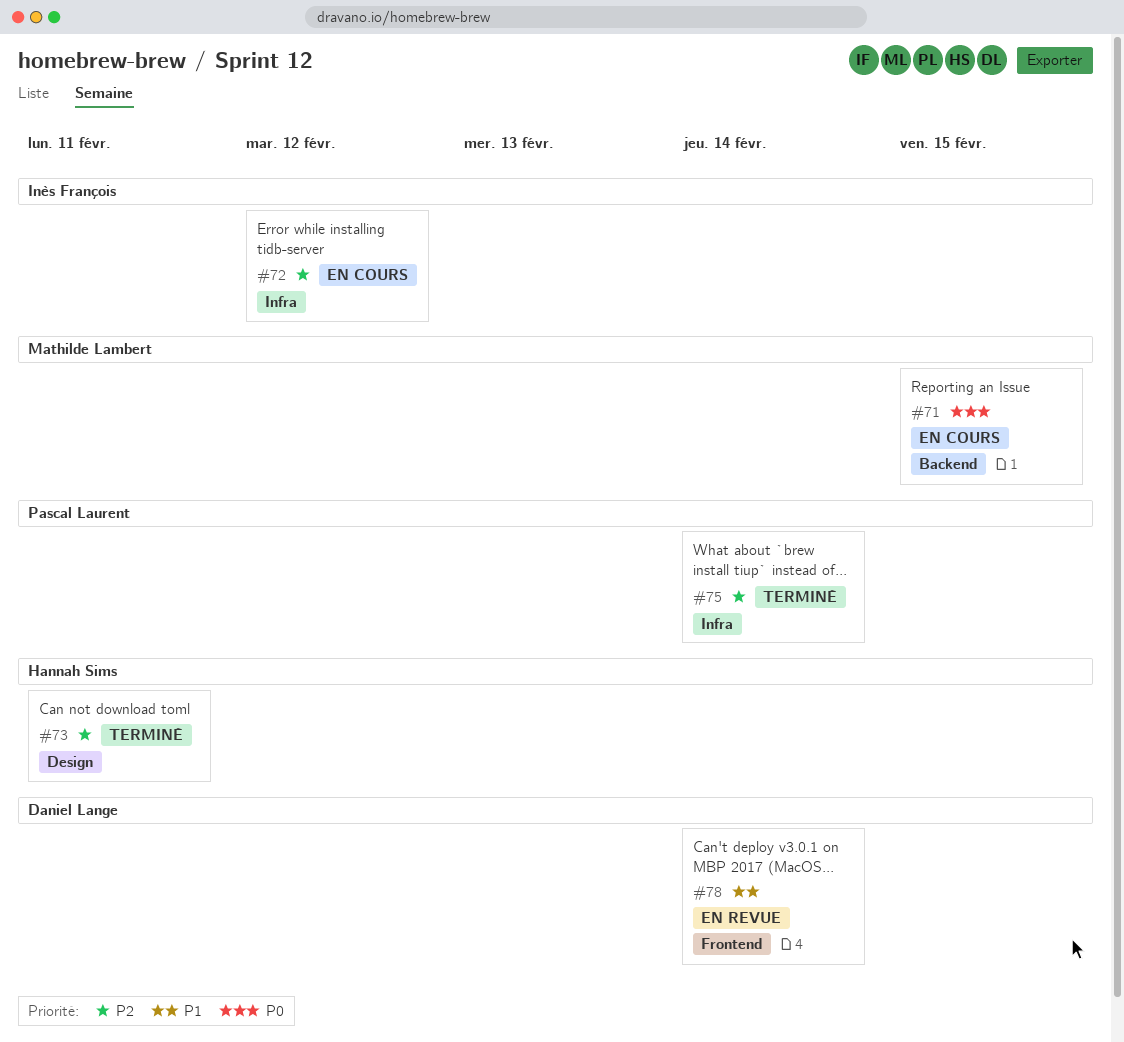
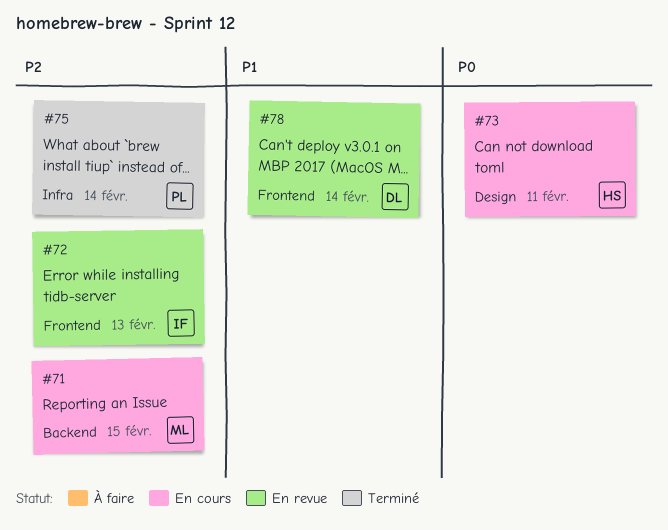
#71, priority: P0 -> P2
#72, status: En cours -> En revue
#72, label: Infra -> Frontend
#72, due: Feb 12 -> Feb 13
#73, status: Terminé -> En cours
#73, priority: P2 -> P0

